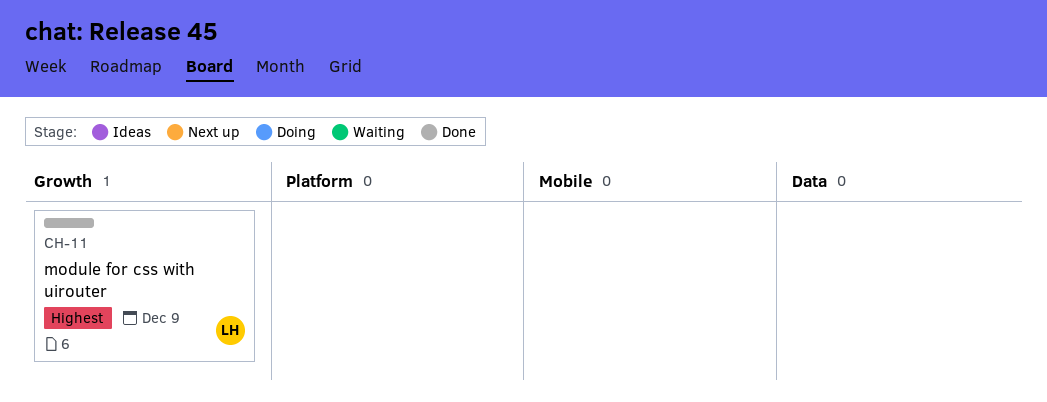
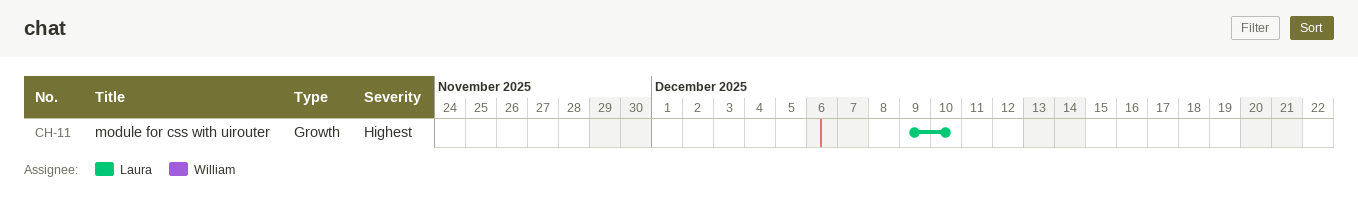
CH-11, due: Dec 9 -> Dec 10

